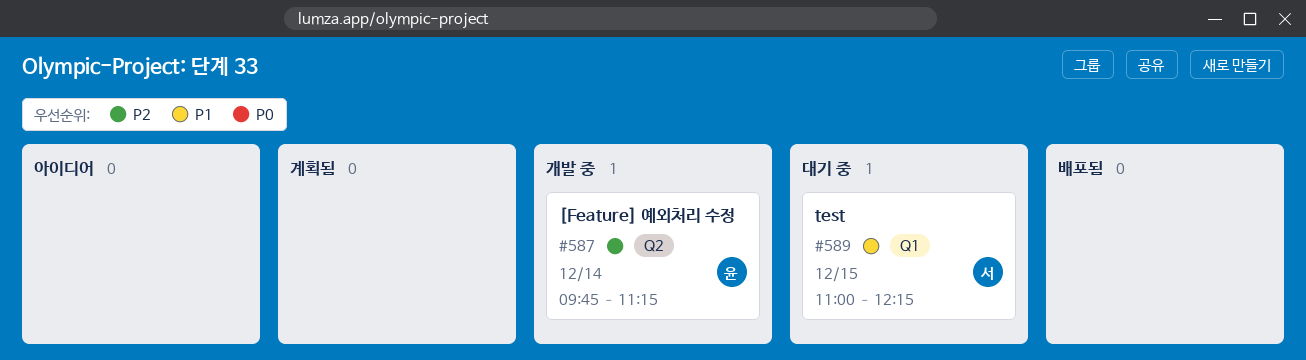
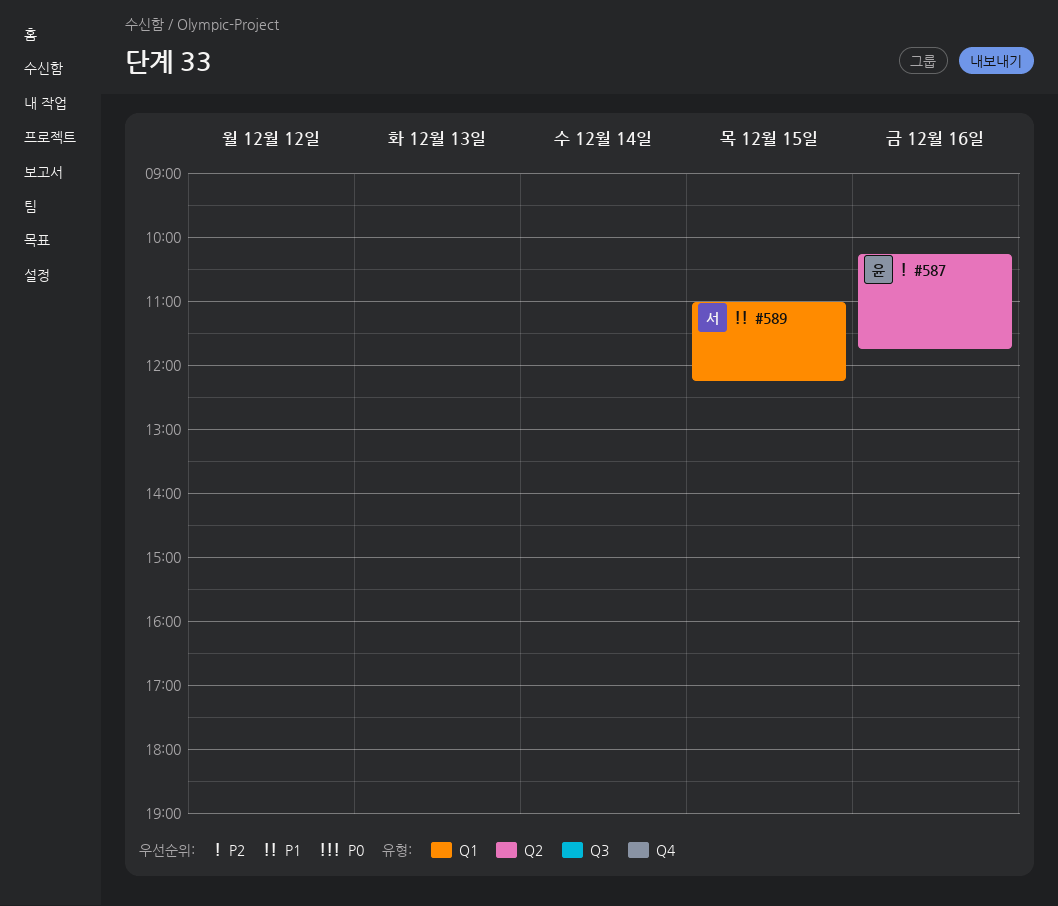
#587, day: Dec 14 -> Dec 16
#587, begins: 09:45 -> 10:15
#587, ends: 11:15 -> 11:45

